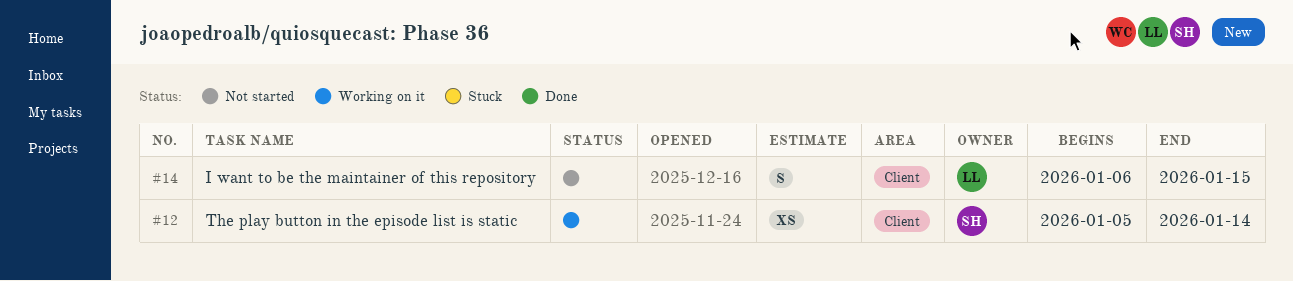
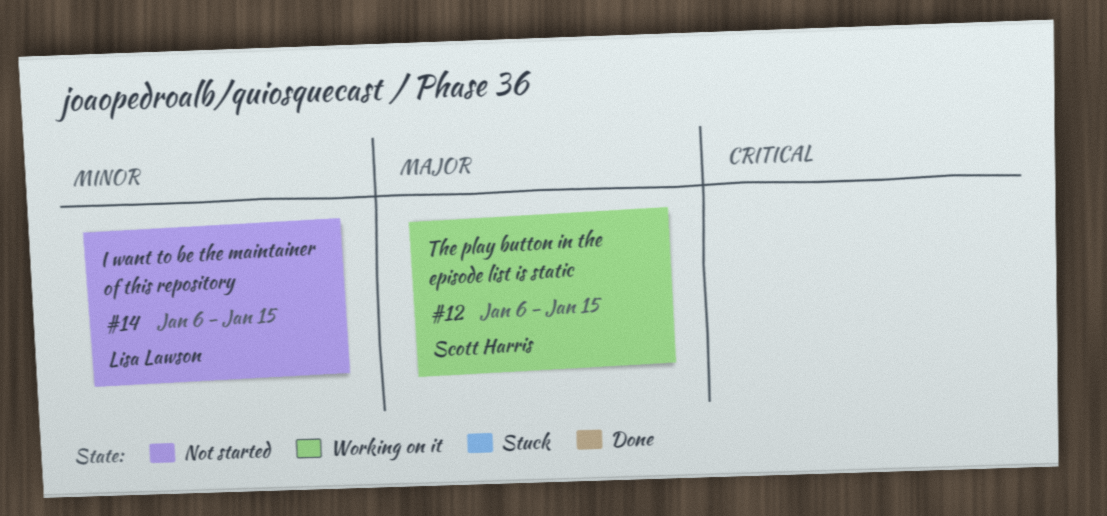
#12, start: Jan 5 -> Jan 6
#12, due: Jan 14 -> Jan 15

